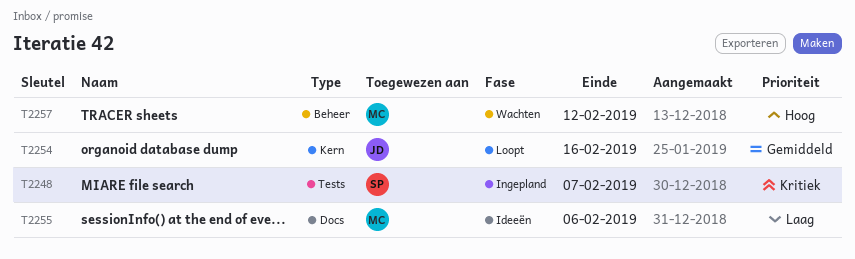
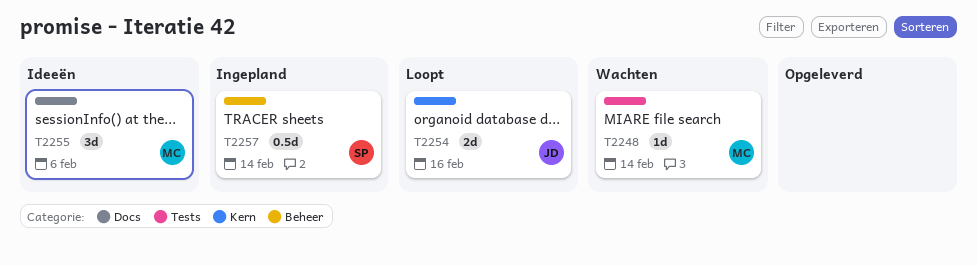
T2248, status: Ingepland -> Wachten
T2248, owner: SP -> MC
T2248, due: Feb 7 -> Feb 14
T2257, status: Wachten -> Ingepland
T2257, owner: MC -> SP
T2257, due: Feb 12 -> Feb 14

